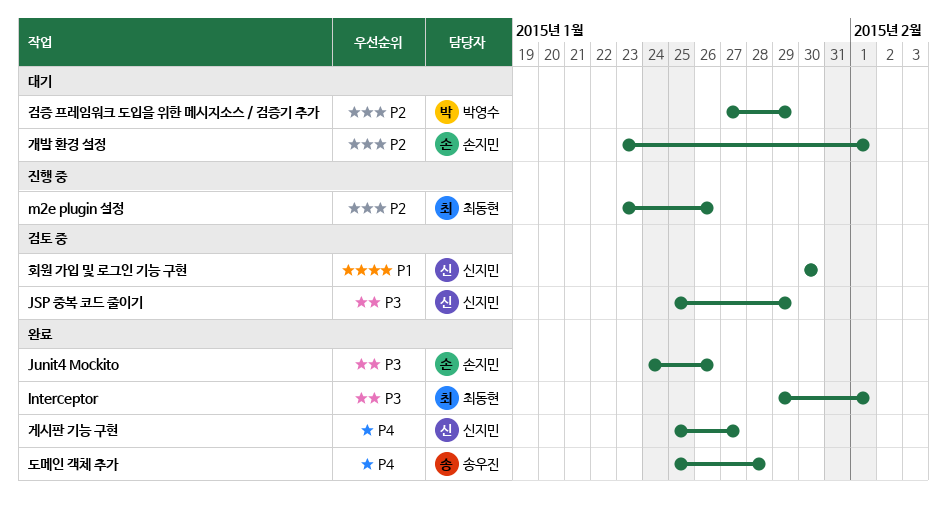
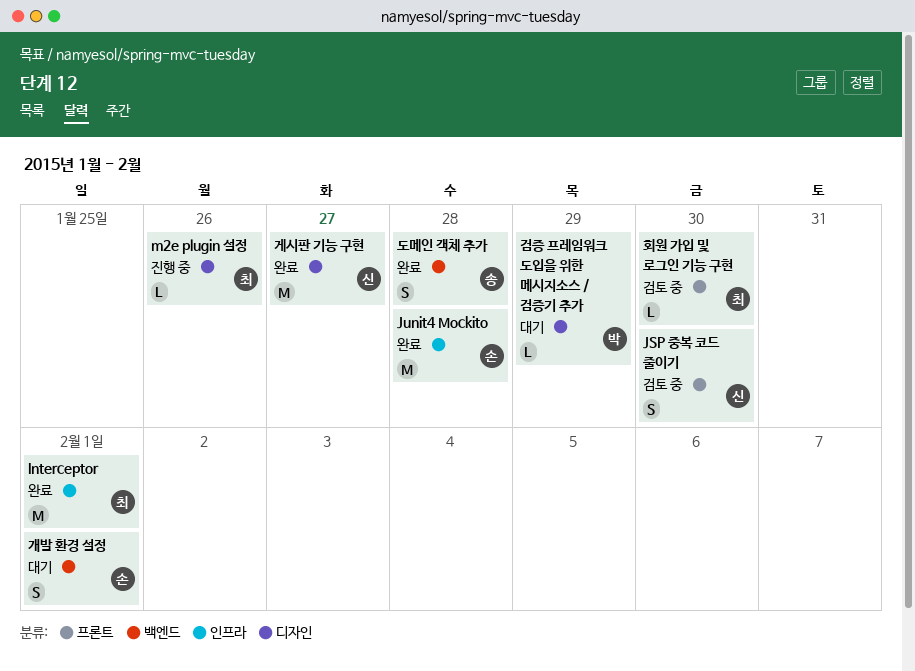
JSP 중복 코드 줄이기, due: Jan 29 -> Jan 30
Junit4 Mockito, due: Jan 26 -> Jan 28
회원 가입 및 로그인 기능 구현, owner: 신지민 -> 최동현

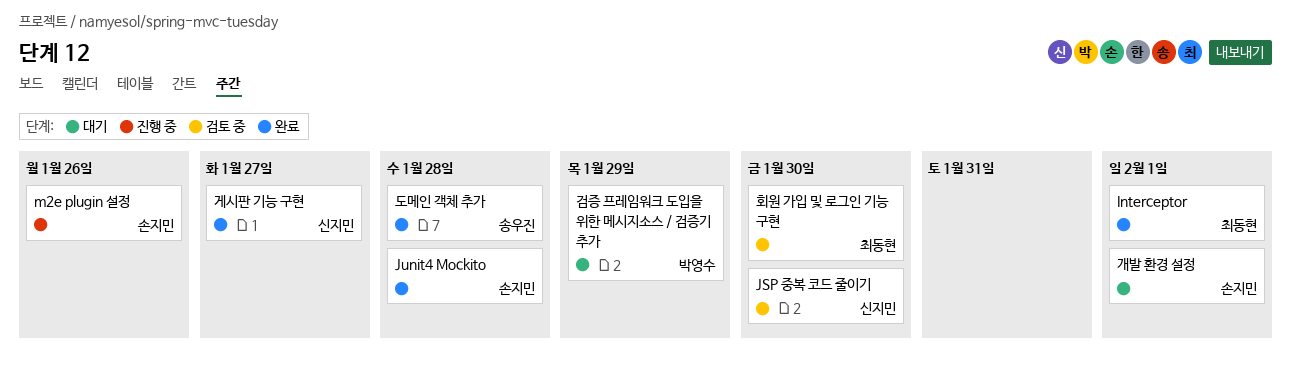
m2e plugin 설정, owner: 최동현 -> 손지민

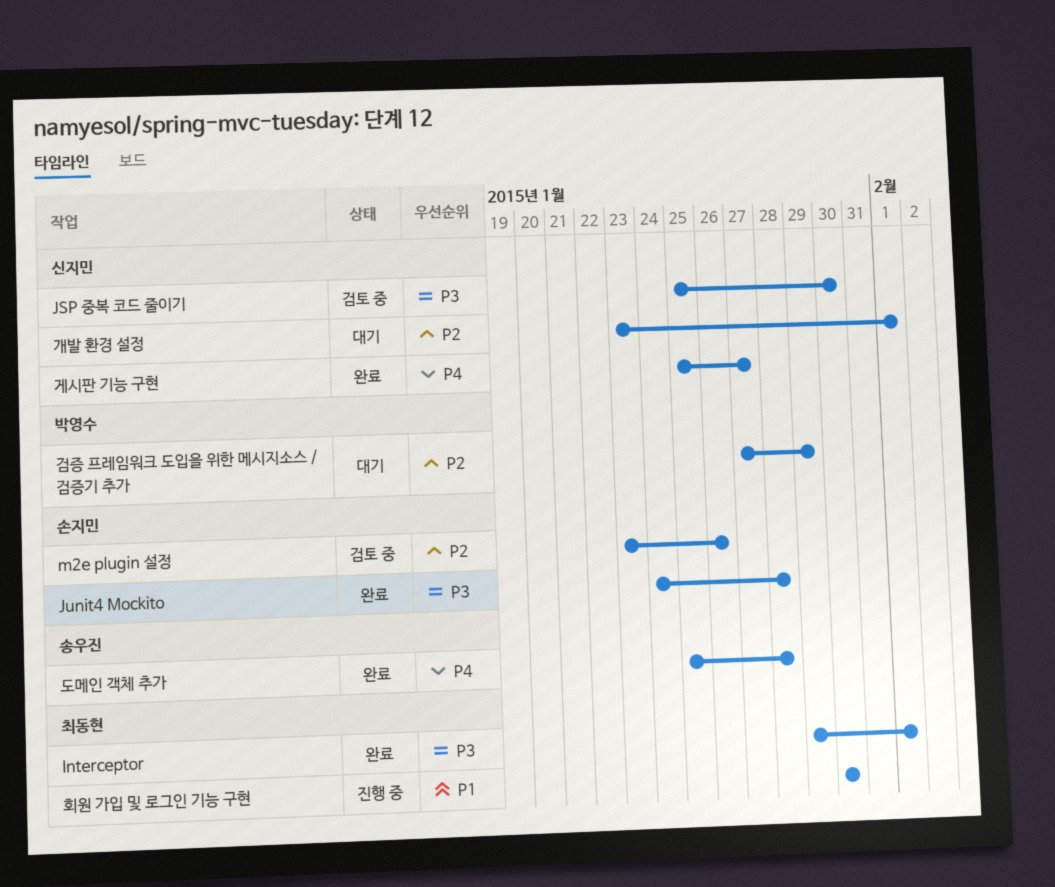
m2e plugin 설정, status: 진행 중 -> 검토 중
개발 환경 설정, owner: 손지민 -> 신지민
회원 가입 및 로그인 기능 구현, status: 검토 중 -> 진행 중

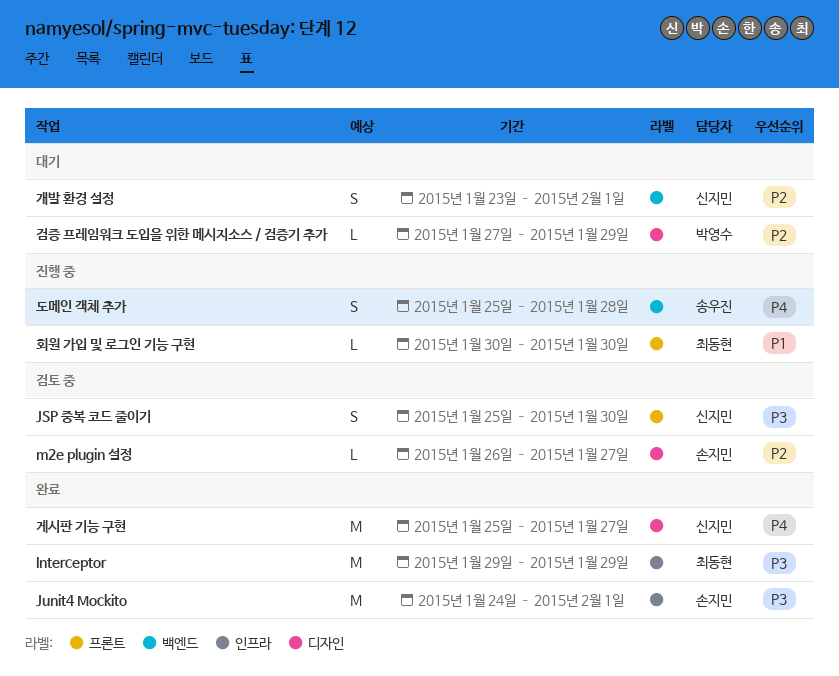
Interceptor, due: Feb 1 -> Jan 29
Junit4 Mockito, due: Jan 28 -> Feb 1
m2e plugin 설정, start: Jan 23 -> Jan 26
m2e plugin 설정, due: Jan 26 -> Jan 27
도메인 객체 추가, status: 완료 -> 진행 중

